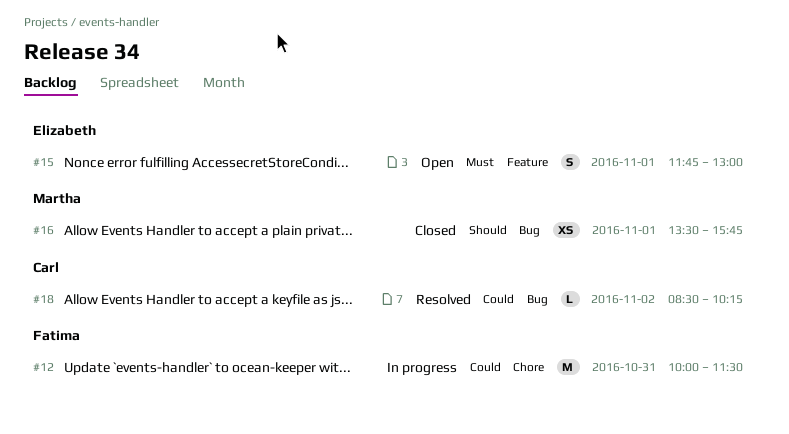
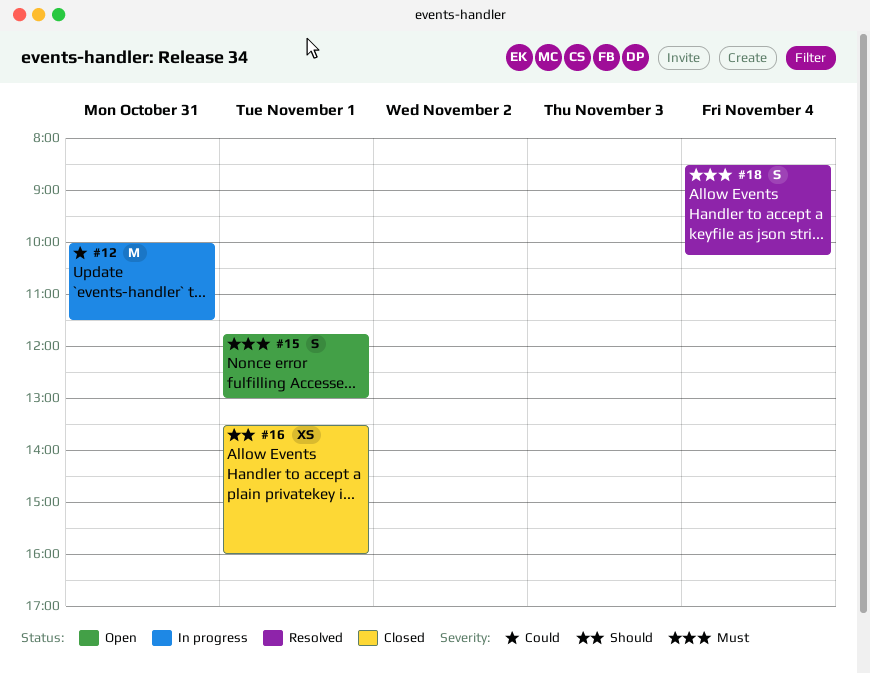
#16, ends: 15:45 -> 16:00
#18, priority: Could -> Must
#18, estimate: L -> S
#18, day: Nov 2 -> Nov 4

